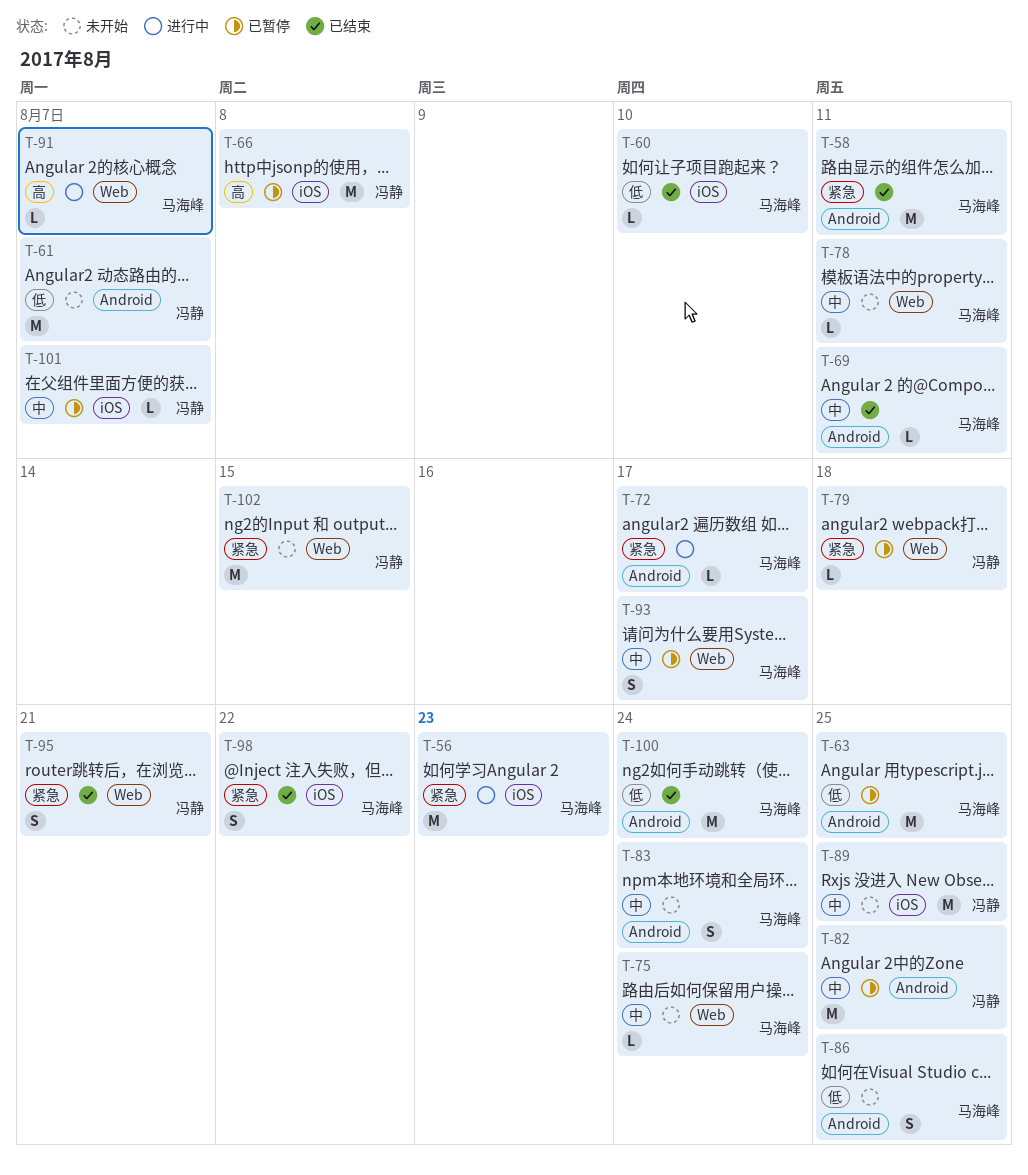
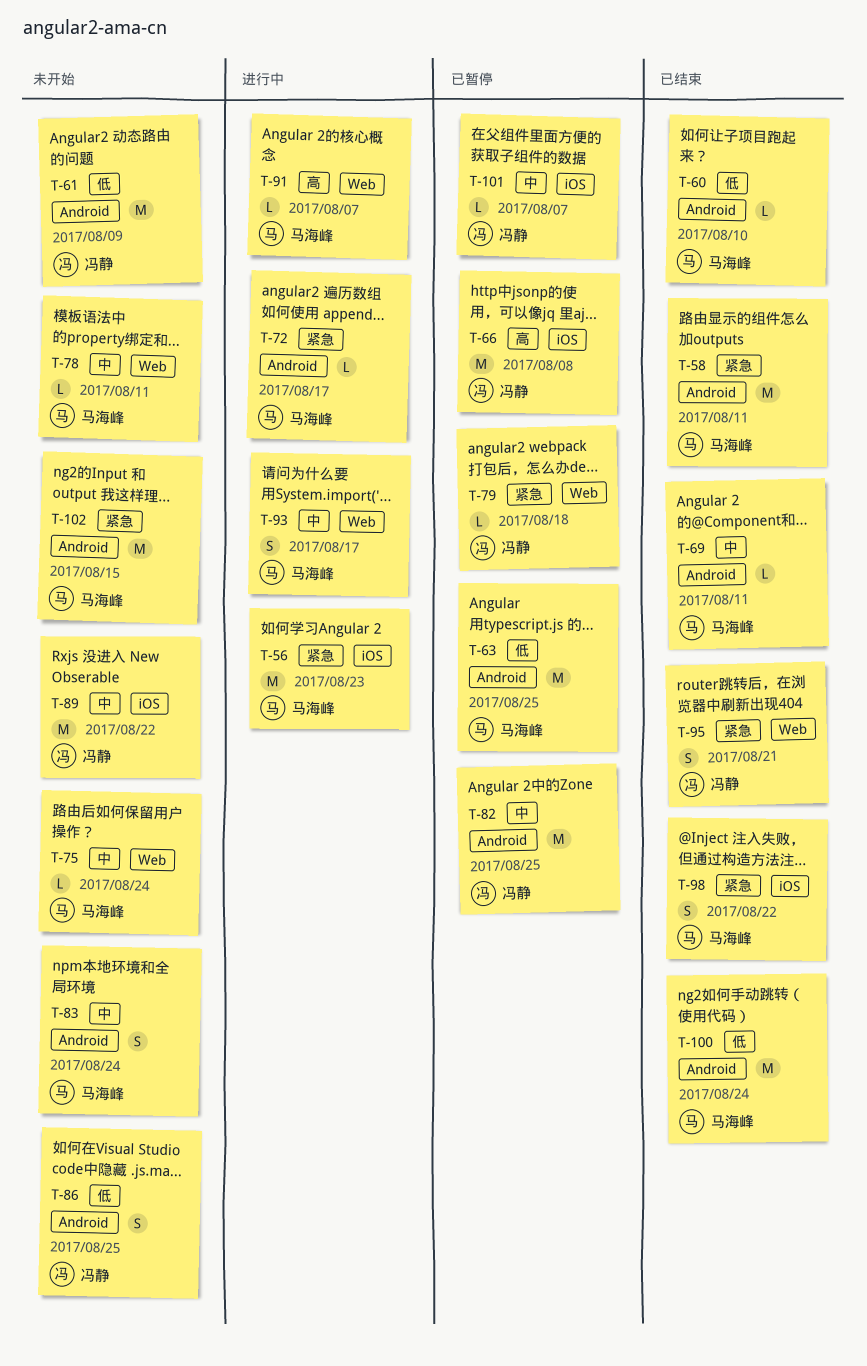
T-60, label: iOS -> Android
T-61, due: Aug 7 -> Aug 9
T-86, owner: 马海峰 -> 冯静
T-89, due: Aug 25 -> Aug 22
T-93, status: 已暂停 -> 进行中
T-102, owner: 冯静 -> 马海峰
T-102, label: Web -> Android

